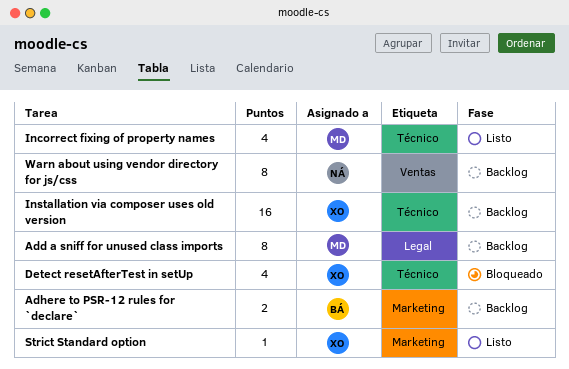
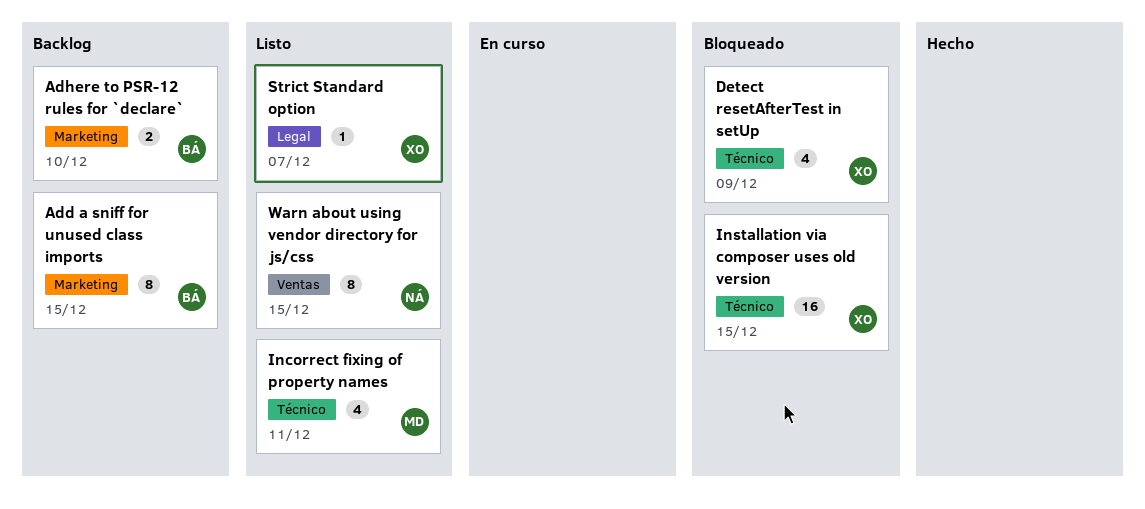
Add a sniff for unused class imports, owner: MD -> BÁ
Add a sniff for unused class imports, label: Legal -> Marketing
Installation via composer uses old version, status: Backlog -> Bloqueado
Strict Standard option, label: Marketing -> Legal
Warn about using vendor directory for js/css, status: Backlog -> Listo

